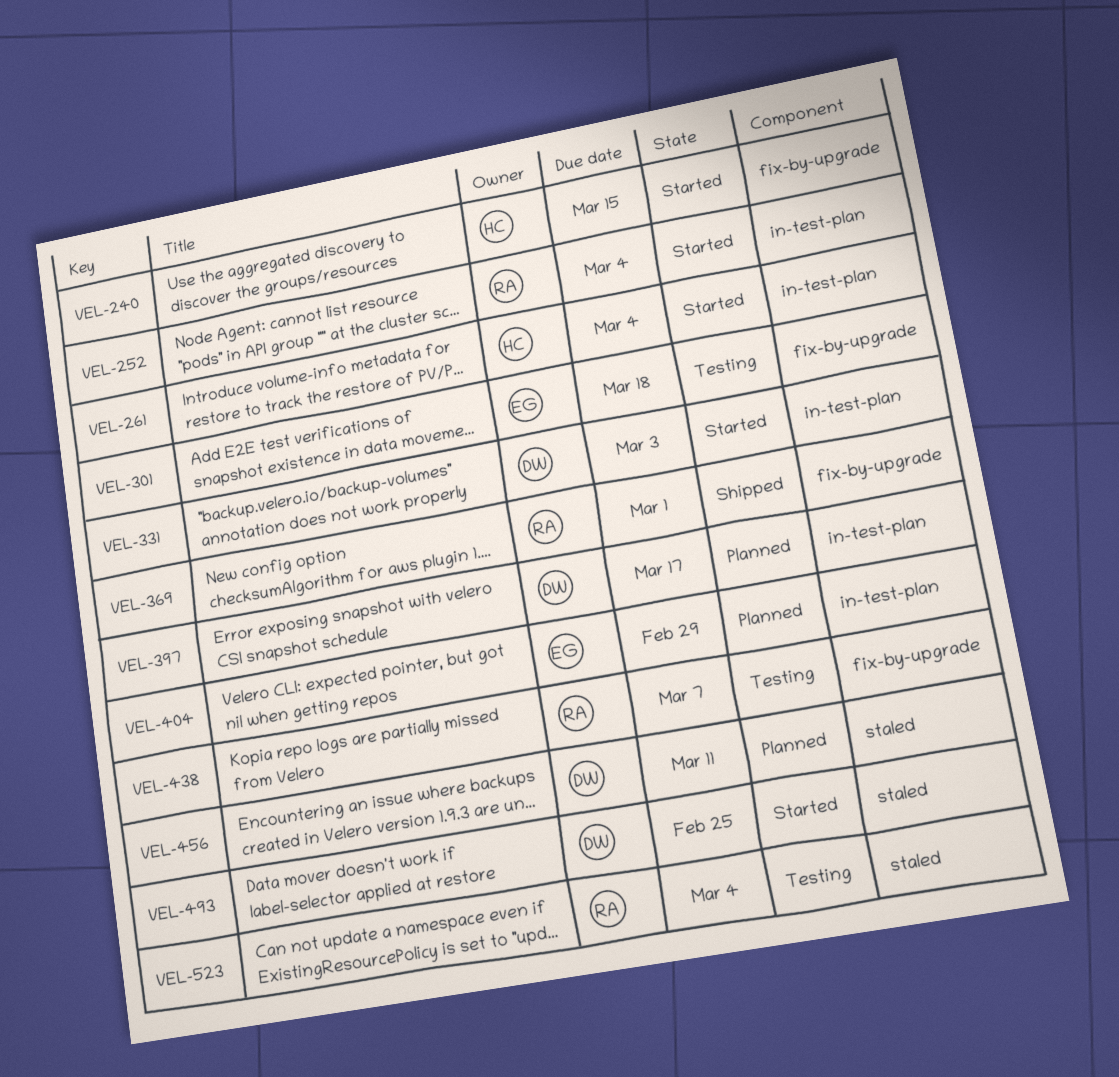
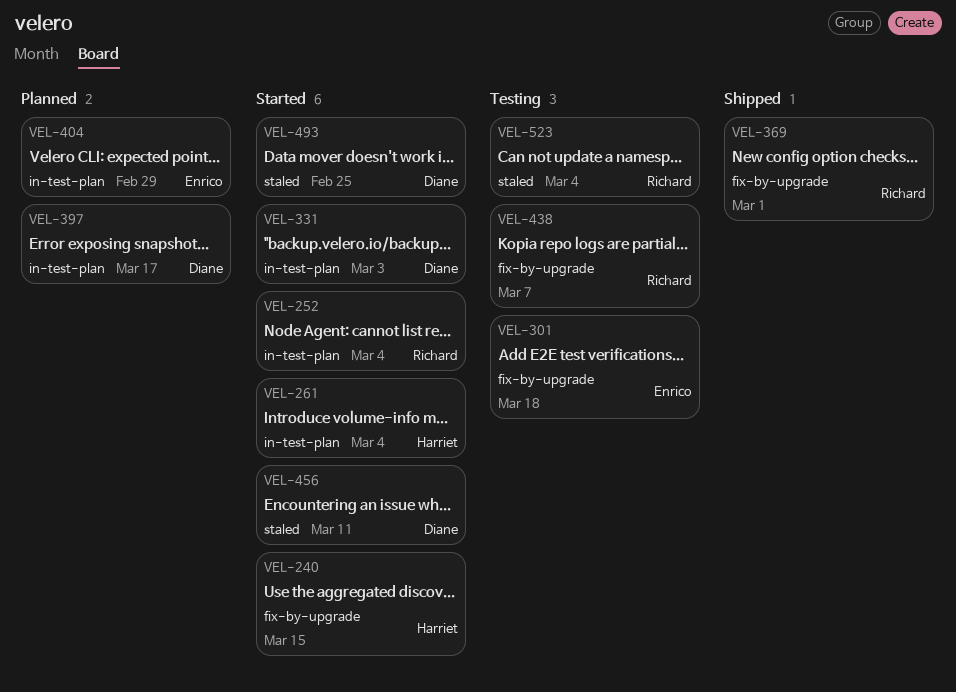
VEL-456, status: Planned -> Started

